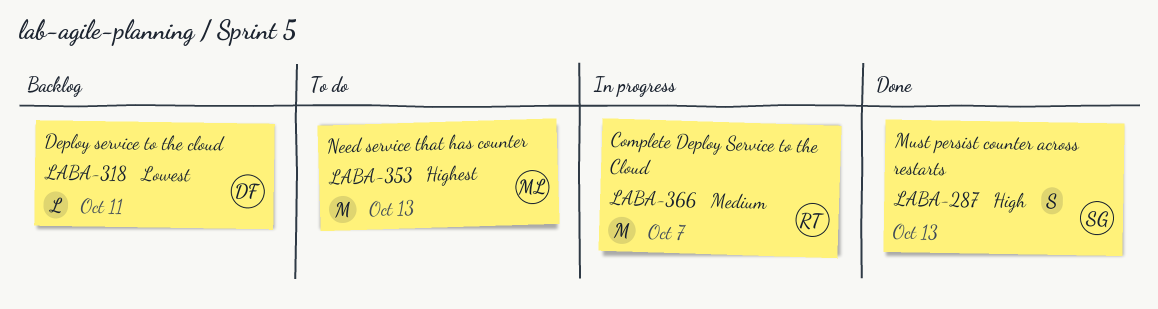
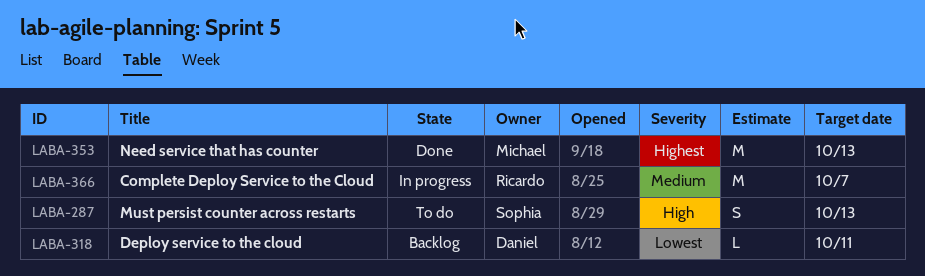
LABA-287, status: Done -> To do
LABA-353, status: To do -> Done

